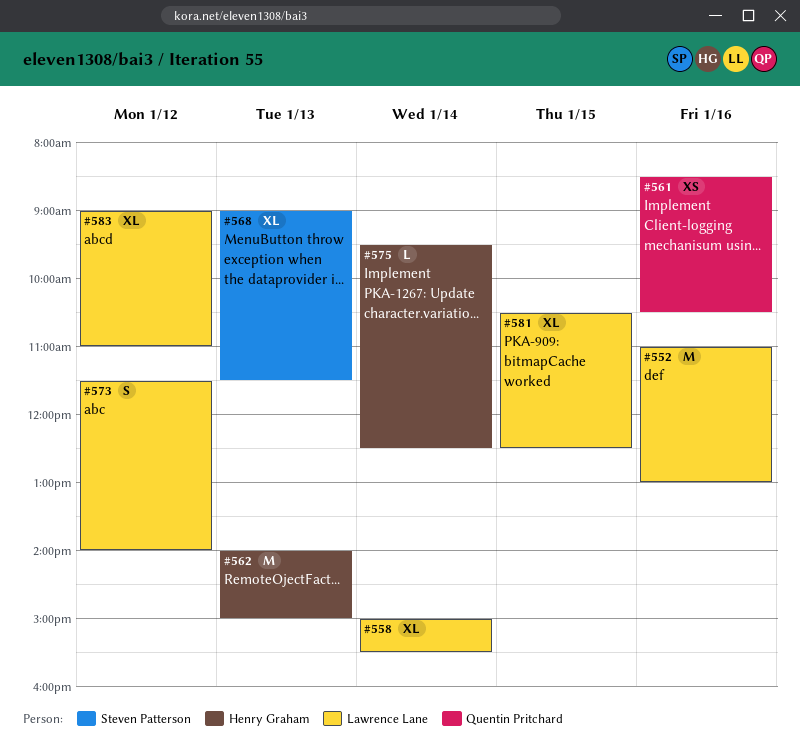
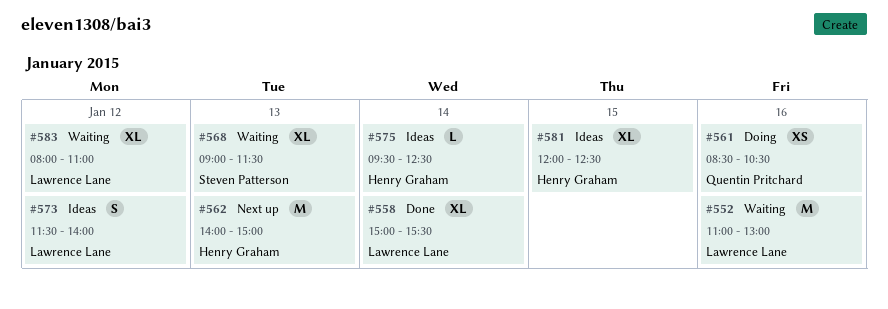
#581, owner: Lawrence Lane -> Henry Graham
#581, begins: 10:30 -> 12:00
#583, begins: 09:00 -> 08:00

